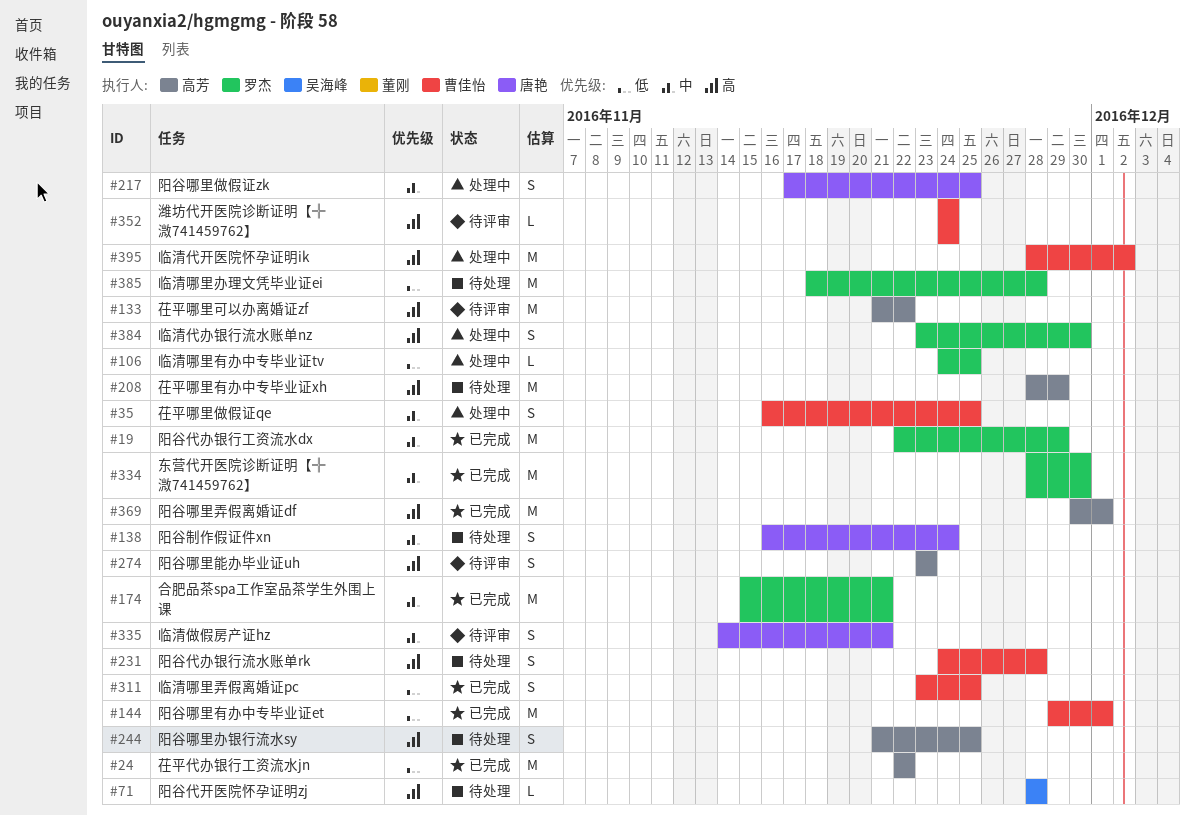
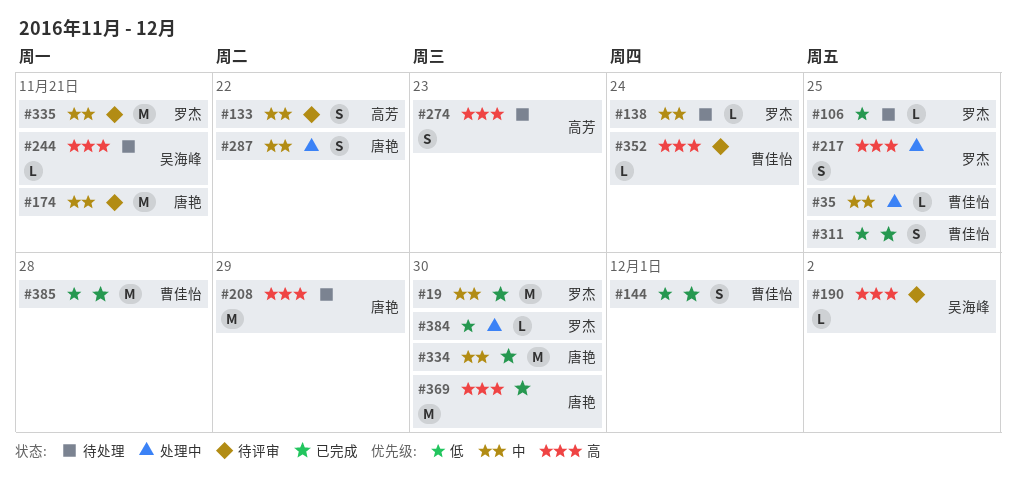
#19, due: Nov 29 -> Nov 30
#24: present -> none
#35, estimate: S -> L
#71: present -> none
#106, status: 处理中 -> 待处理
#133, priority: 高 -> 中
#133, estimate: M -> S
#138, owner: 唐艳 -> 罗杰
#138, estimate: S -> L
#144, estimate: M -> S
#174, status: 已完成 -> 待评审
#174, owner: 罗杰 -> 唐艳
#190: none -> present
#208, owner: 高芳 -> 唐艳
#217, owner: 唐艳 -> 罗杰
#217, priority: 中 -> 高
#231: present -> none
#244, owner: 高芳 -> 吴海峰
#244, estimate: S -> L
#244, due: Nov 25 -> Nov 21
#274, status: 待评审 -> 待处理
#287: none -> present
#334, owner: 罗杰 -> 唐艳
#335, owner: 唐艳 -> 罗杰
#335, estimate: S -> M
#369, owner: 高芳 -> 唐艳
#369, due: Dec 1 -> Nov 30
#384, priority: 高 -> 低
#384, estimate: S -> L
#385, status: 待处理 -> 已完成
#385, owner: 罗杰 -> 曹佳怡
#395: present -> none

